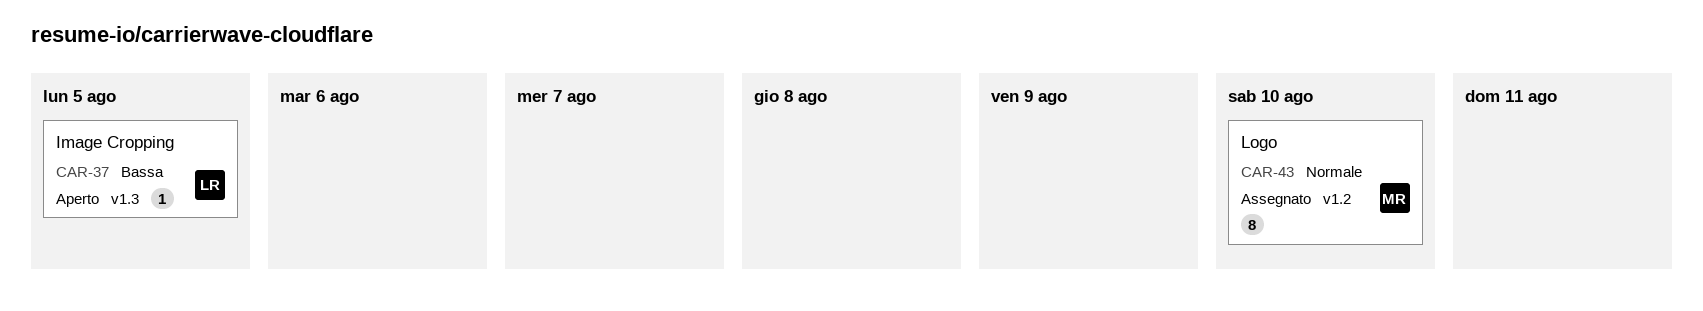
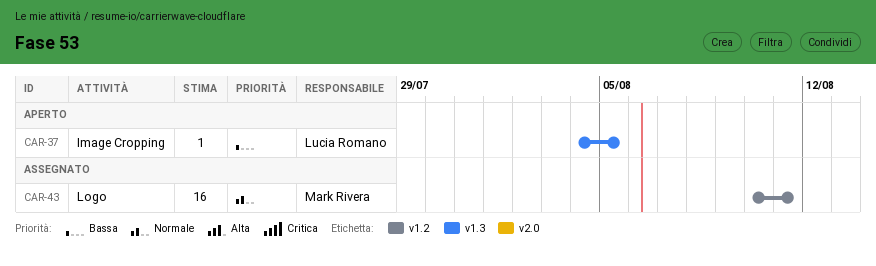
CAR-43, estimate: 8 -> 16
CAR-43, due: Aug 10 -> Aug 11

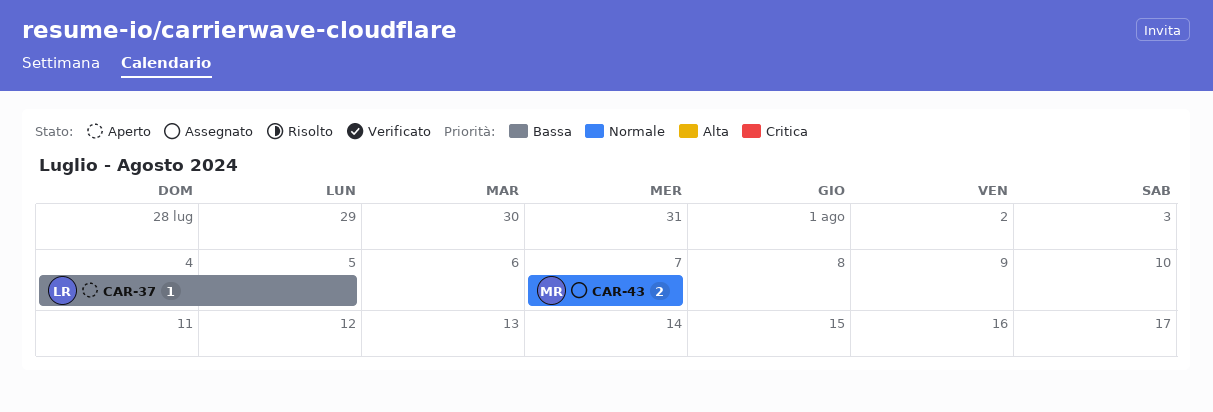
CAR-43, estimate: 16 -> 2
CAR-43, start: Aug 10 -> Aug 7
CAR-43, due: Aug 11 -> Aug 7

